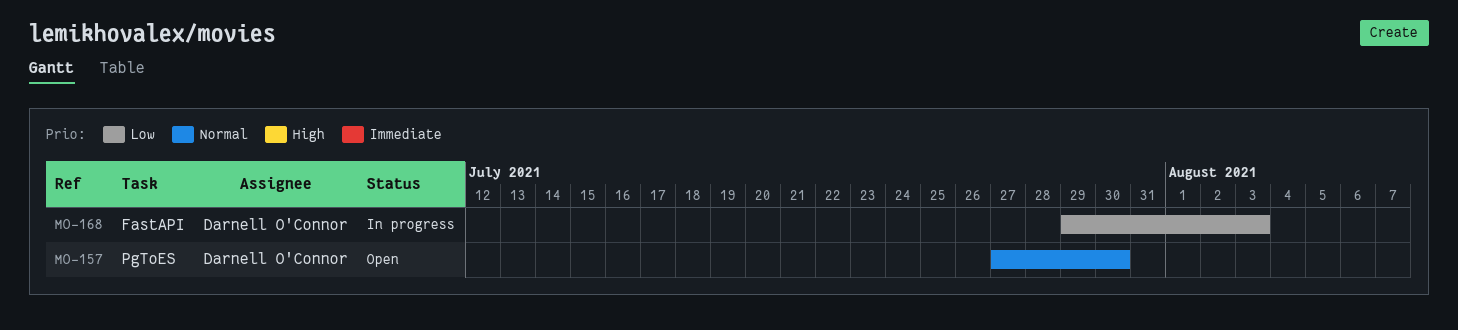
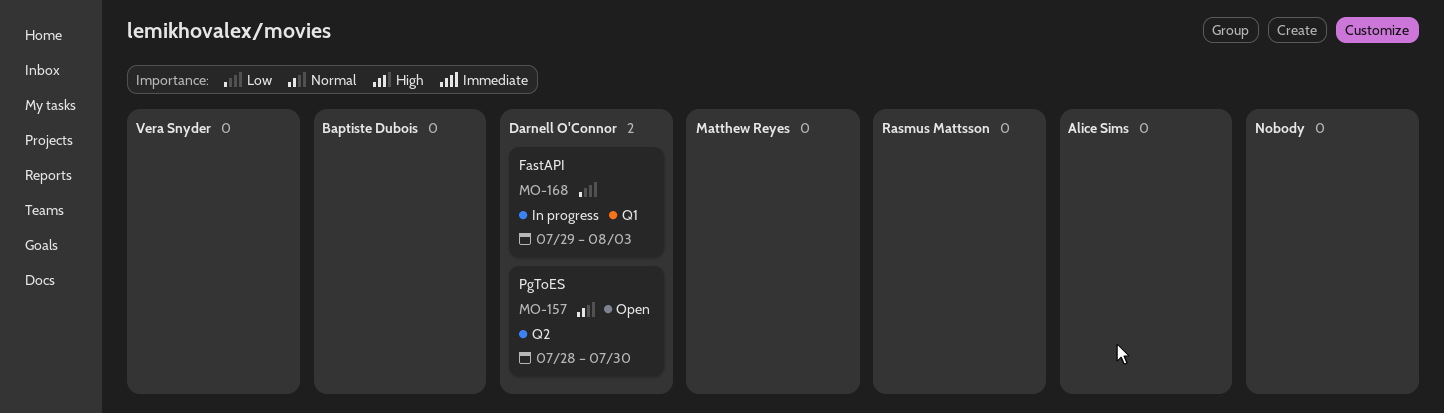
MO-157, start: Jul 27 -> Jul 28

